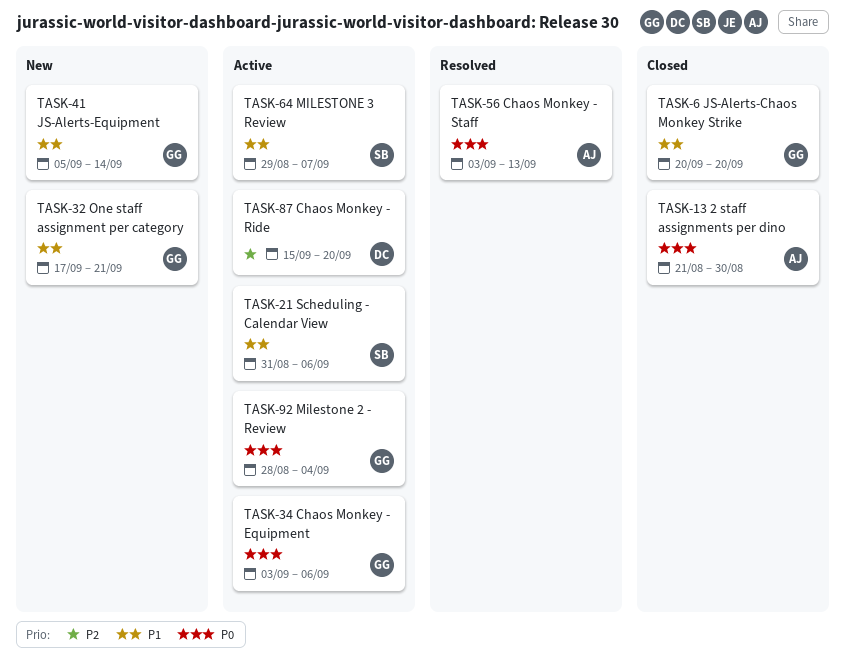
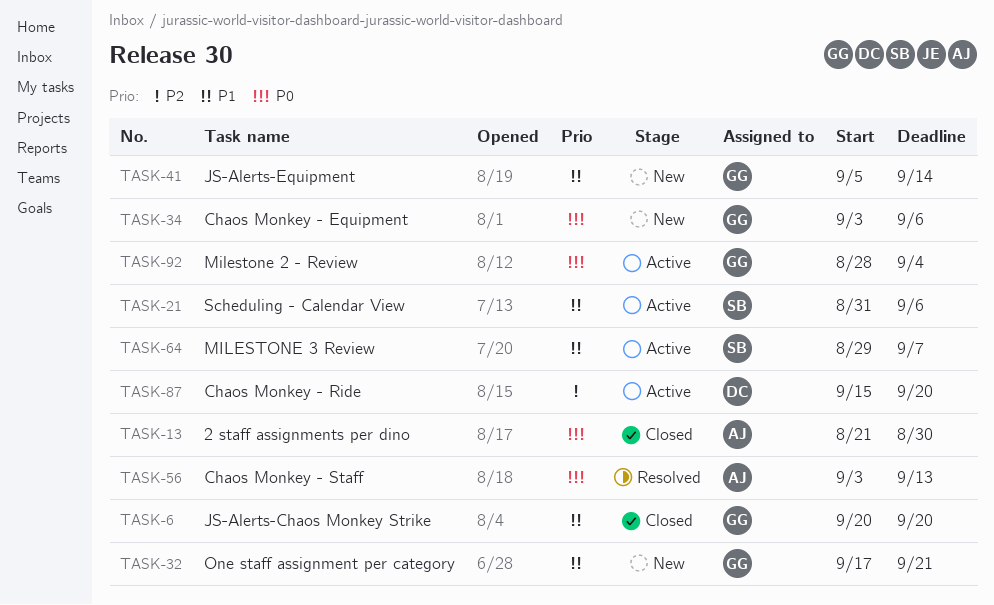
TASK-34, status: Active -> New

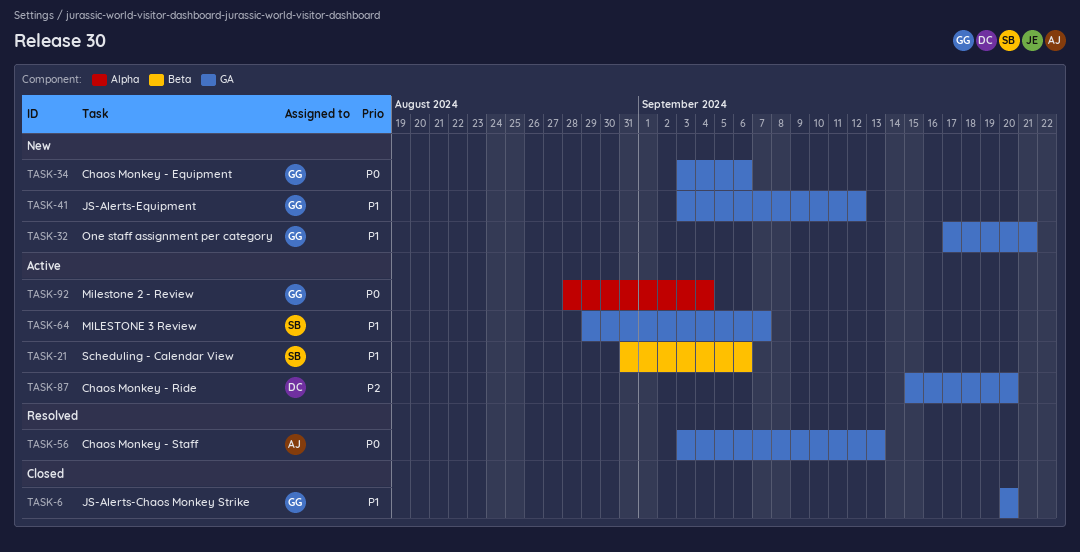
TASK-13: present -> none
TASK-41, start: Sep 5 -> Sep 3
TASK-41, due: Sep 14 -> Sep 12

